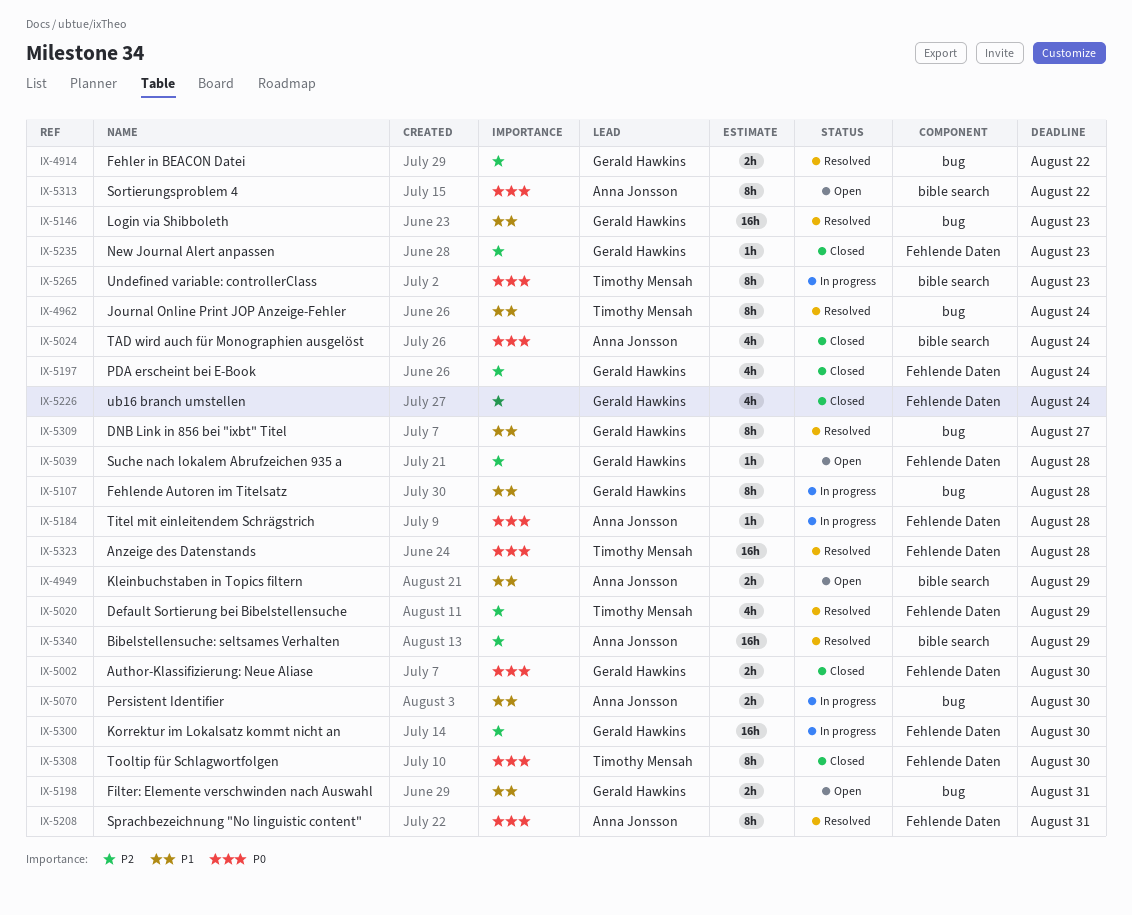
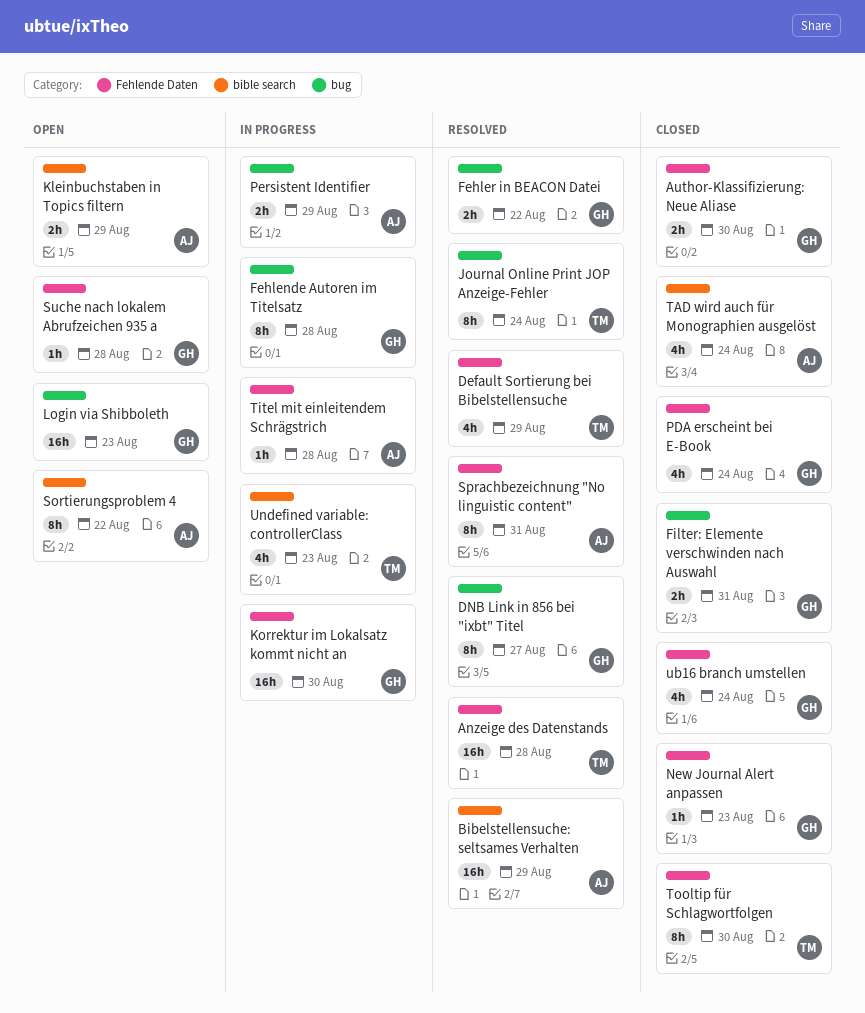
Filter: Elemente verschwinden nach Auswahl, status: Open -> Closed
Login via Shibboleth, status: Resolved -> Open
Persistent Identifier, due: Aug 30 -> Aug 29
Undefined variable: controllerClass, estimate: 8h -> 4h

